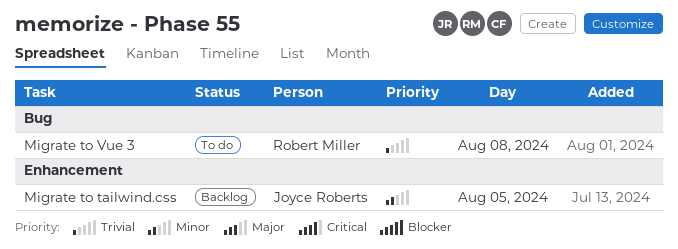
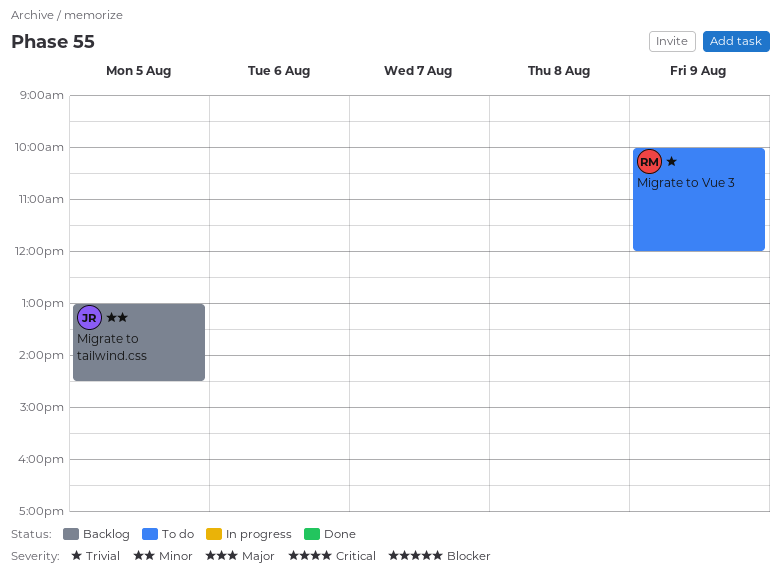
Migrate to Vue 3, day: Aug 8 -> Aug 9

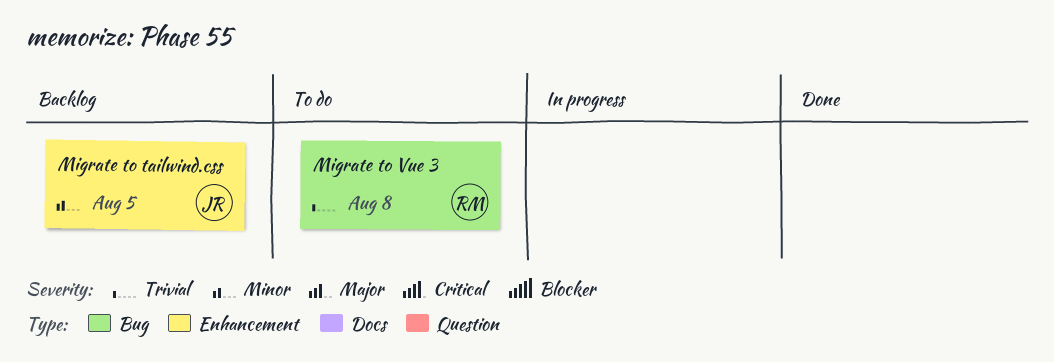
Migrate to Vue 3, day: Aug 9 -> Aug 8

